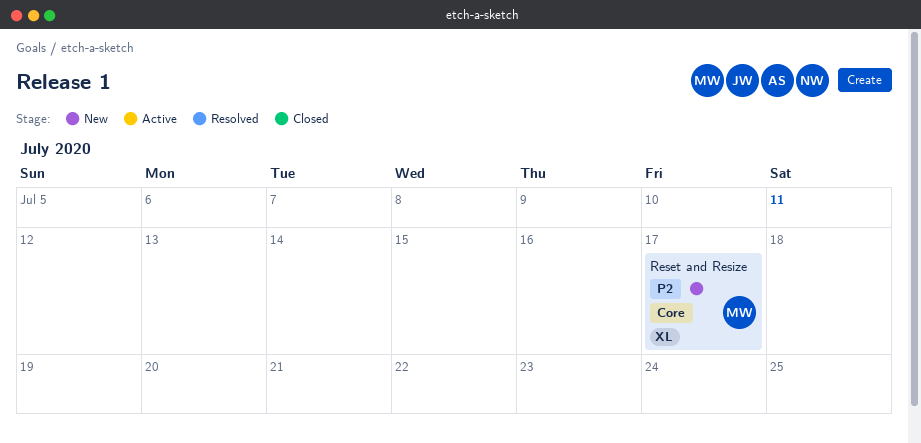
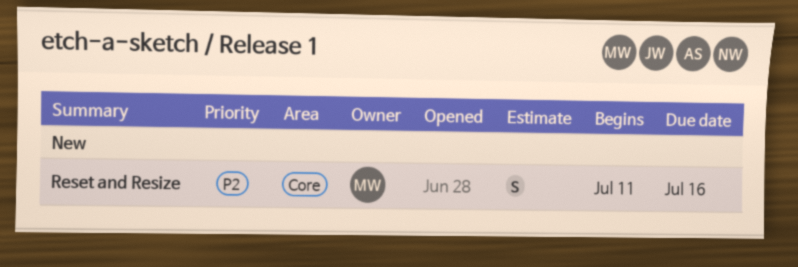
Reset and Resize, estimate: XL -> S
Reset and Resize, due: Jul 17 -> Jul 16

